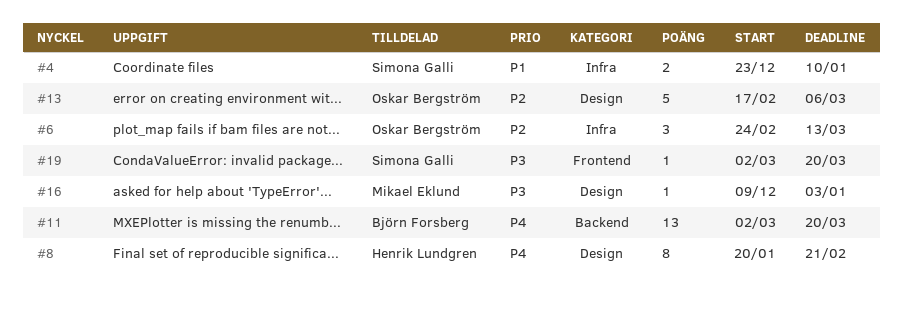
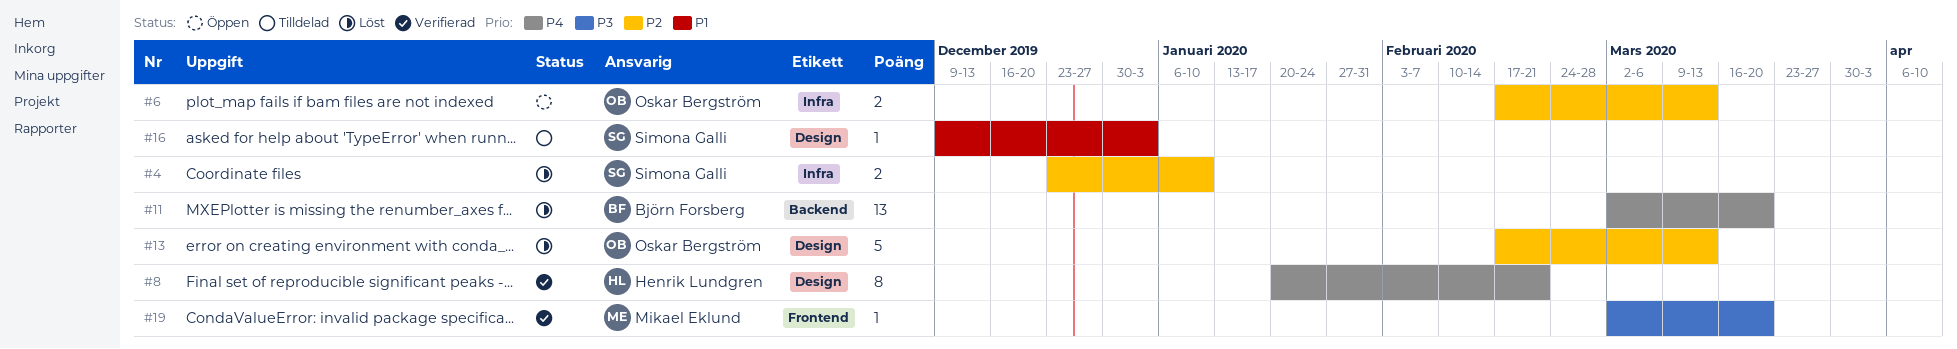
#4, priority: P1 -> P2
#6, estimate: 3 -> 2
#6, start: Feb 24 -> Feb 17
#13, due: Mar 6 -> Mar 13
#16, owner: Mikael Eklund -> Simona Galli
#16, priority: P3 -> P1
#19, owner: Simona Galli -> Mikael Eklund

